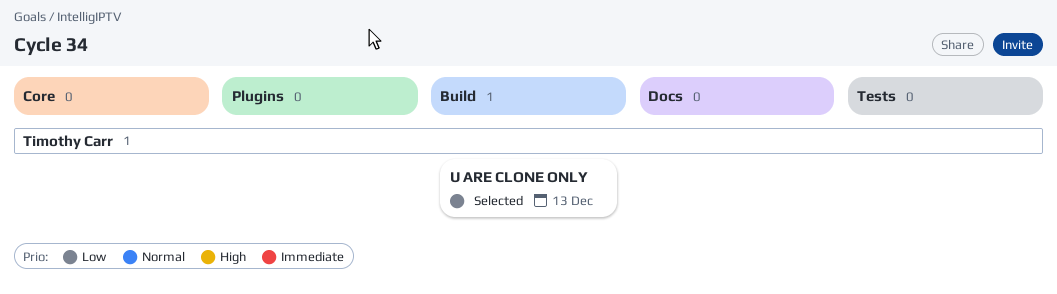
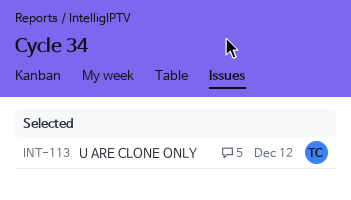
U ARE CLONE ONLY, due: Dec 13 -> Dec 12

